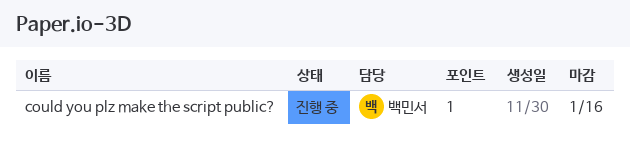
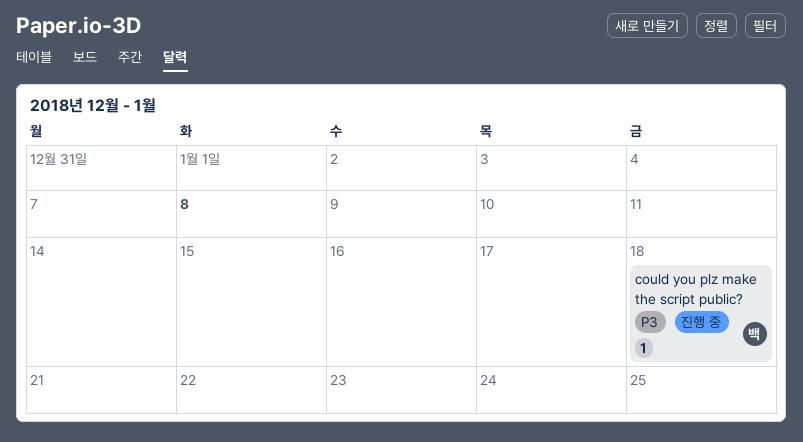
could you plz make the script public?, due: Jan 16 -> Jan 18

